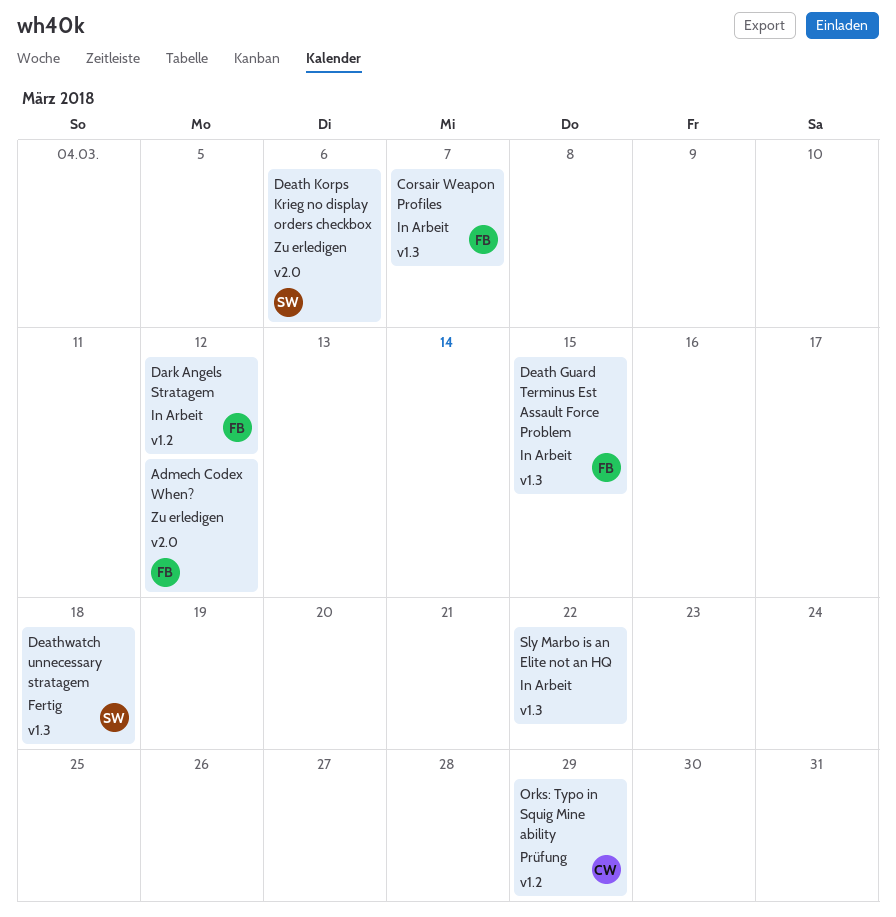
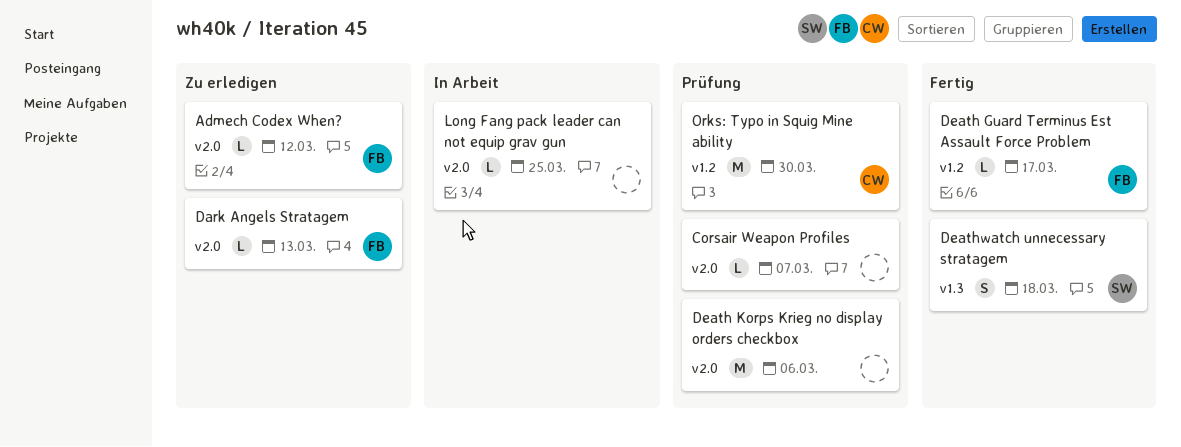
Corsair Weapon Profiles, status: In Arbeit -> Prüfung
Corsair Weapon Profiles, owner: FB -> none
Corsair Weapon Profiles, label: v1.3 -> v2.0
Dark Angels Stratagem, status: In Arbeit -> Zu erledigen
Dark Angels Stratagem, label: v1.2 -> v2.0
Dark Angels Stratagem, due: Mar 12 -> Mar 13
Death Guard Terminus Est Assault Force Problem, status: In Arbeit -> Fertig
Death Guard Terminus Est Assault Force Problem, label: v1.3 -> v1.2
Death Guard Terminus Est Assault Force Problem, due: Mar 15 -> Mar 17
Death Korps Krieg no display orders checkbox, status: Zu erledigen -> Prüfung
Death Korps Krieg no display orders checkbox, owner: SW -> none
Long Fang pack leader can not equip grav gun: none -> present
Orks: Typo in Squig Mine ability, due: Mar 29 -> Mar 30
Sly Marbo is an Elite not an HQ: present -> none

